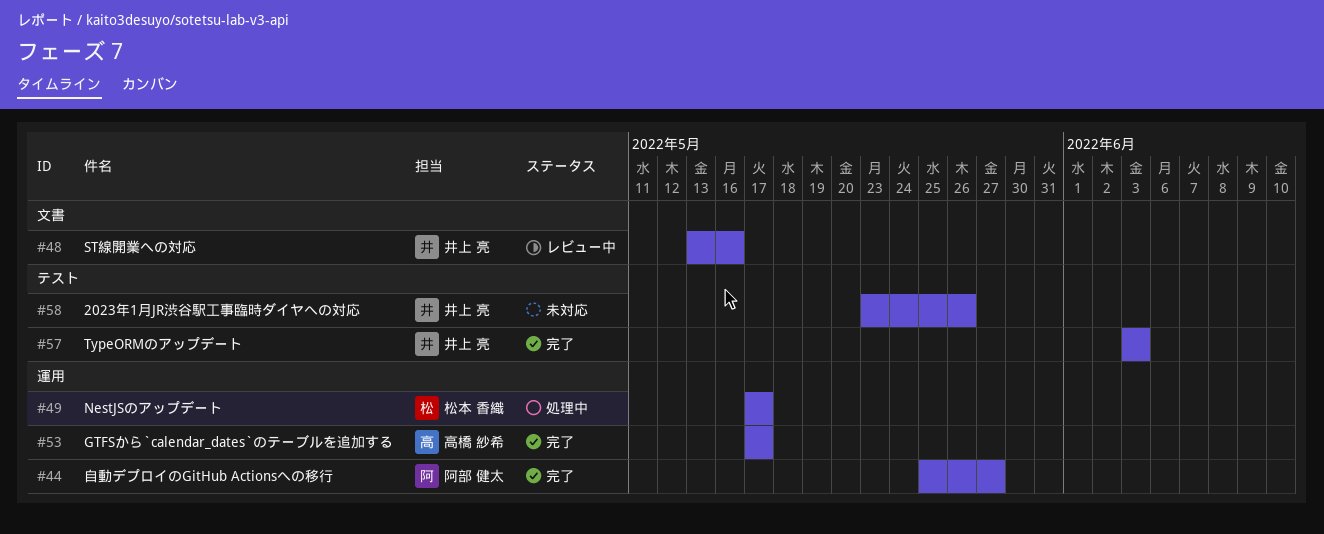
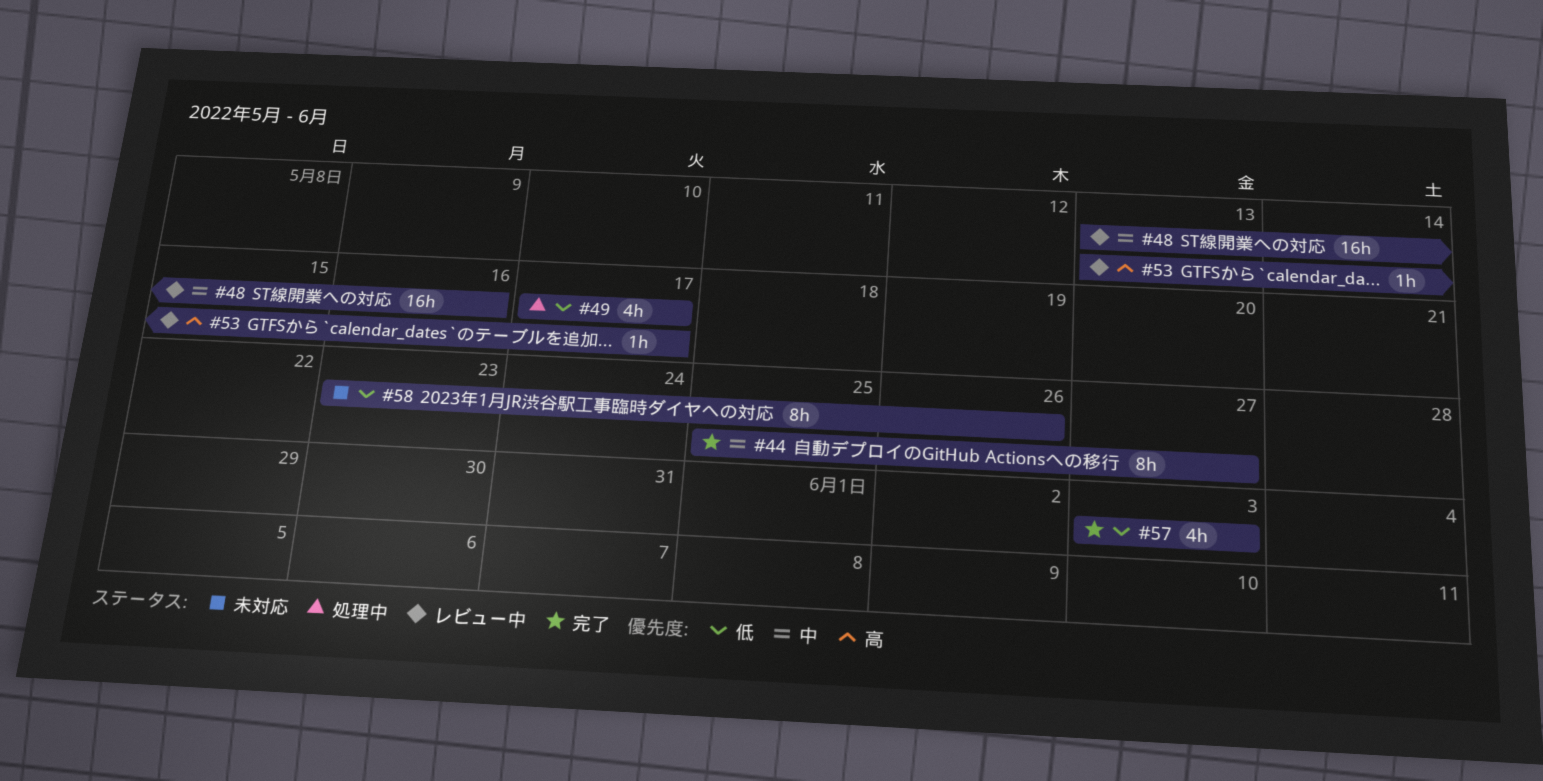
#53, status: 完了 -> レビュー中
#53, start: May 17 -> May 13

